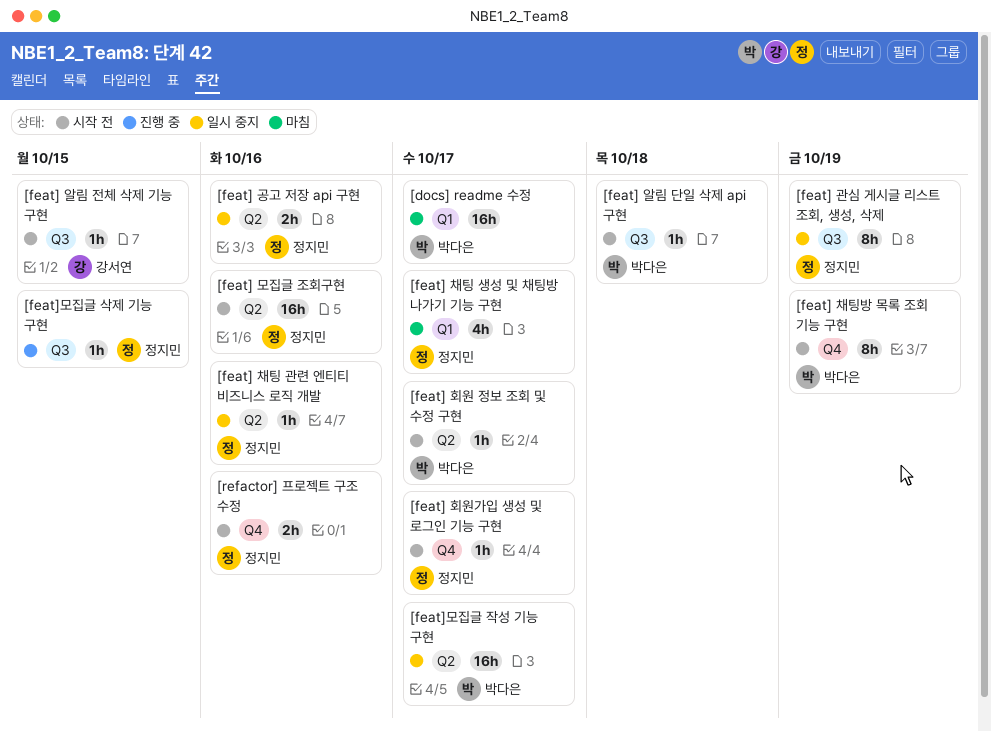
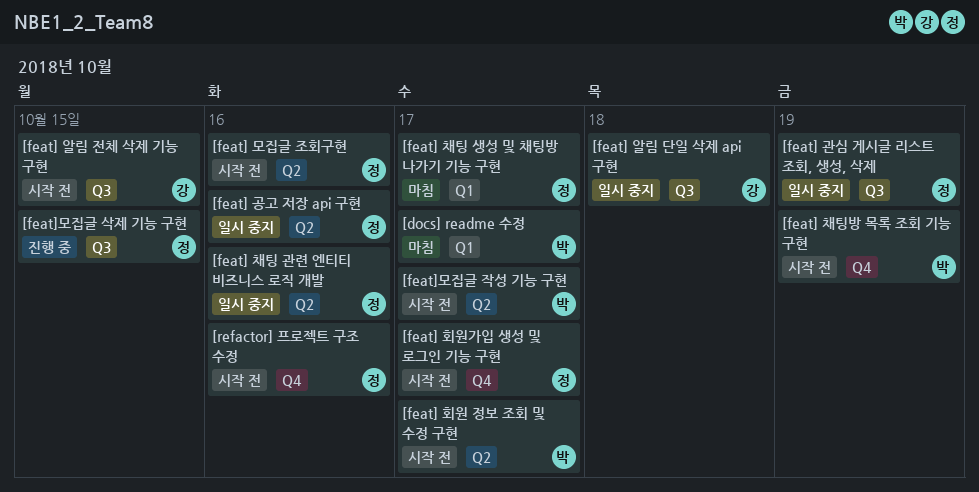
[feat] 알림 단일 삭제 api 구현, status: 시작 전 -> 일시 중지
[feat] 알림 단일 삭제 api 구현, owner: 박다은 -> 강서연
[feat]모집글 작성 기능 구현, status: 일시 중지 -> 시작 전

